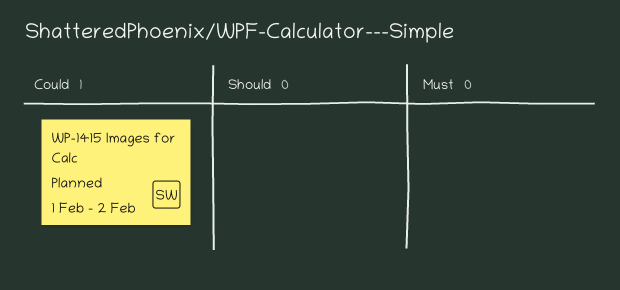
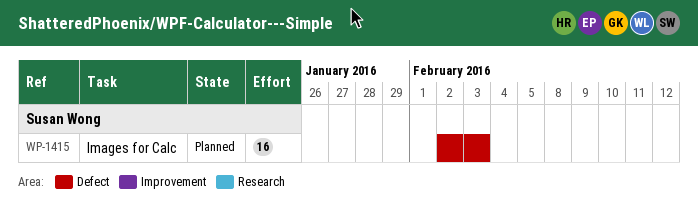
WP-1415, start: Feb 1 -> Feb 2
WP-1415, due: Feb 2 -> Feb 3

